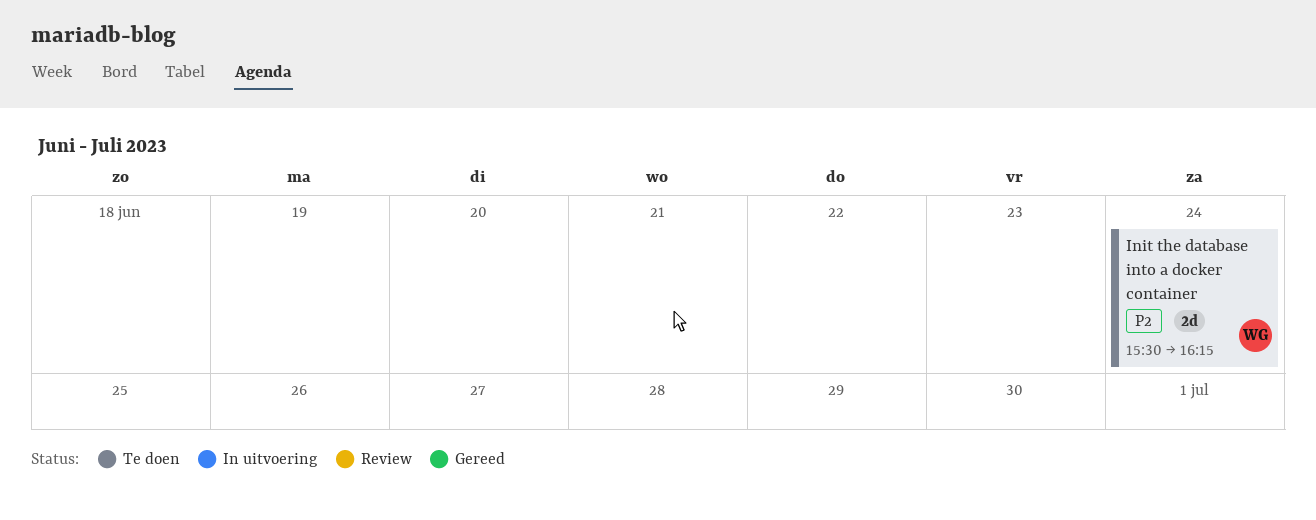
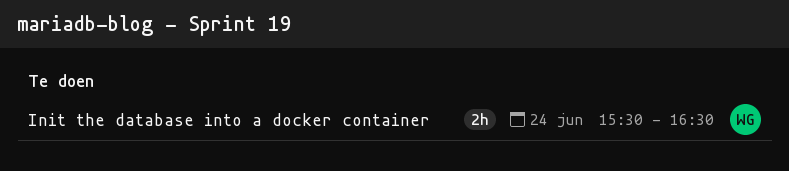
Init the database into a docker container, estimate: 2d -> 2h
Init the database into a docker container, ends: 16:15 -> 16:30

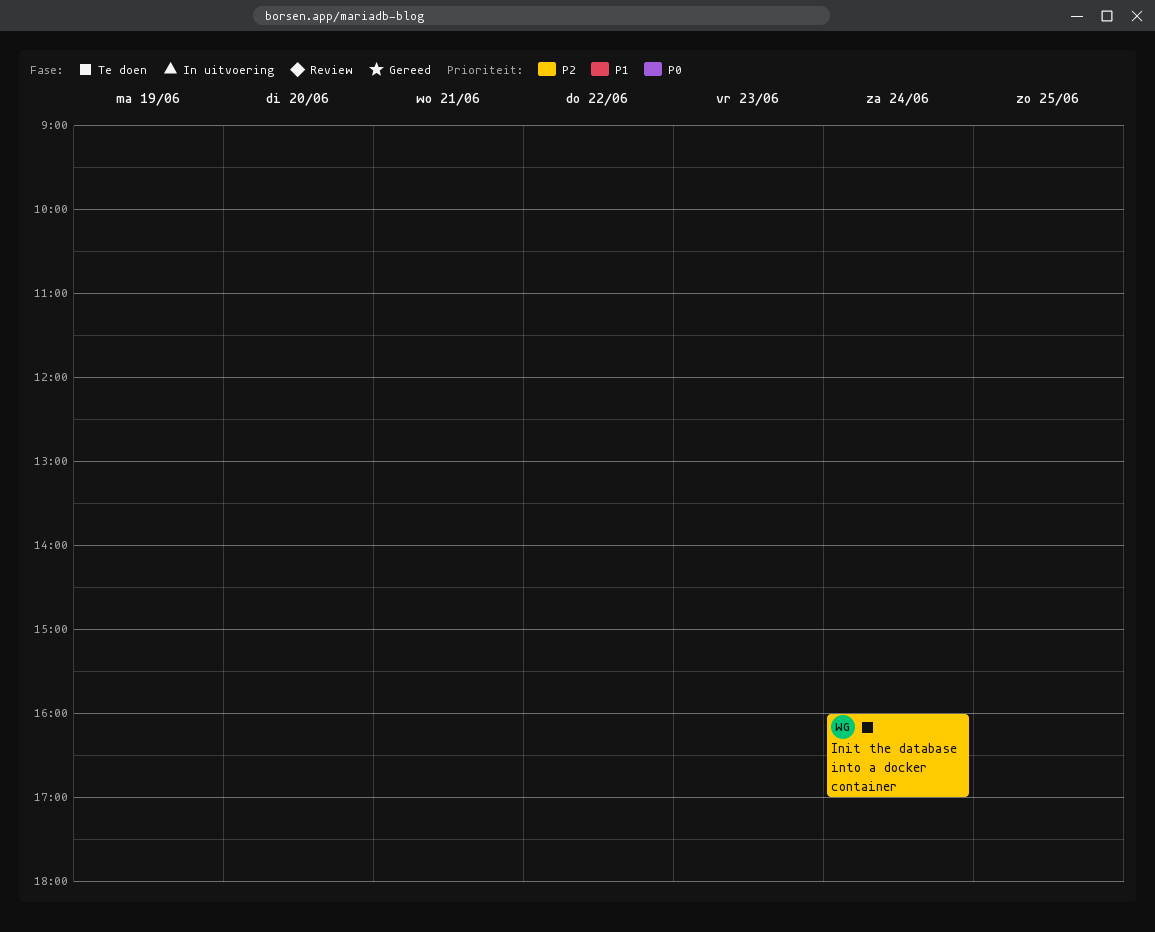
Init the database into a docker container, begins: 15:30 -> 16:00
Init the database into a docker container, ends: 16:30 -> 17:00

